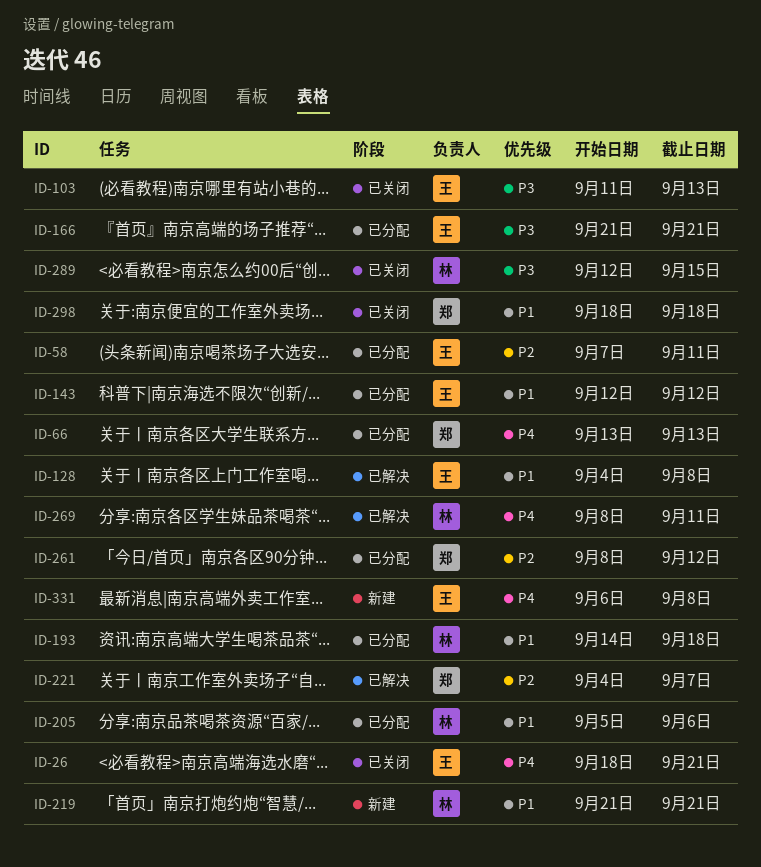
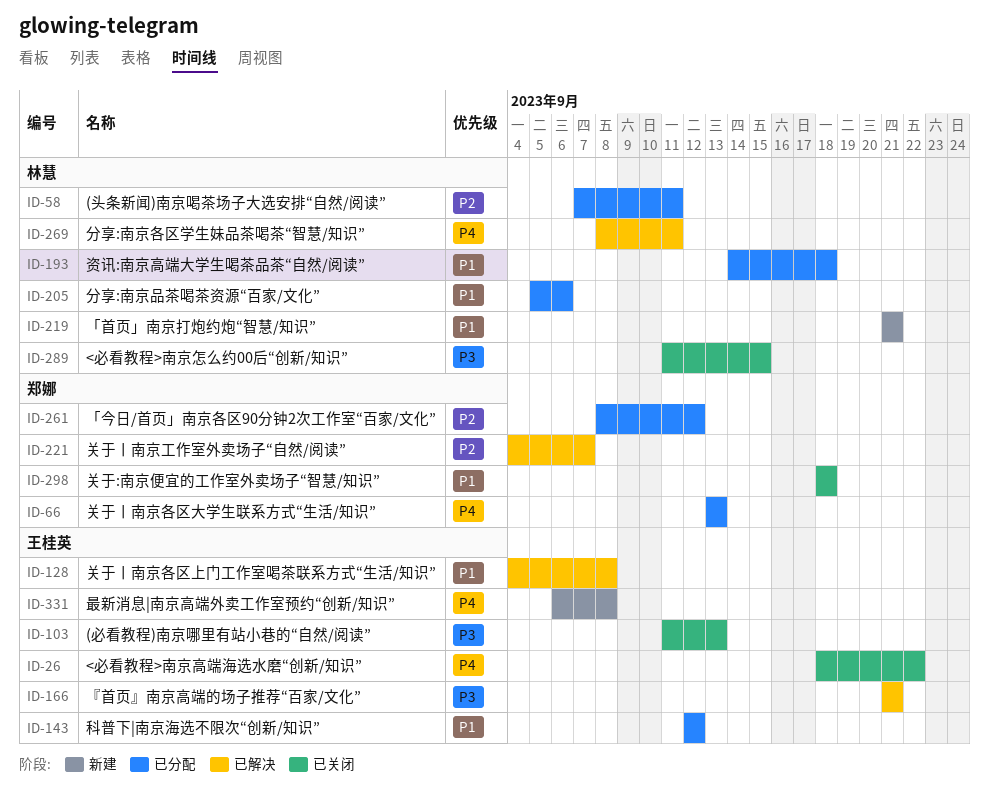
ID-26, due: Sep 21 -> Sep 22
ID-58, owner: 王桂英 -> 林慧
ID-166, status: 已分配 -> 已解决
ID-289, start: Sep 12 -> Sep 11

